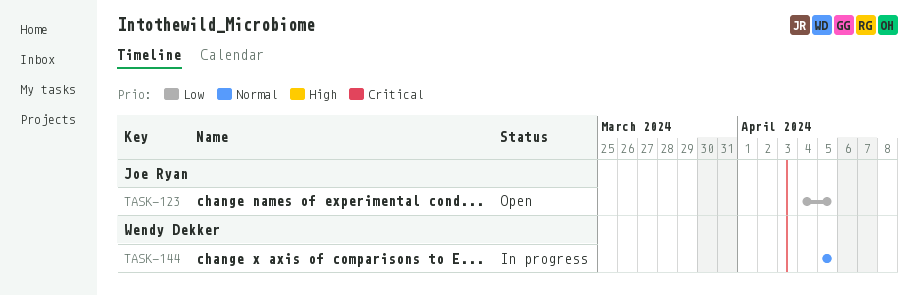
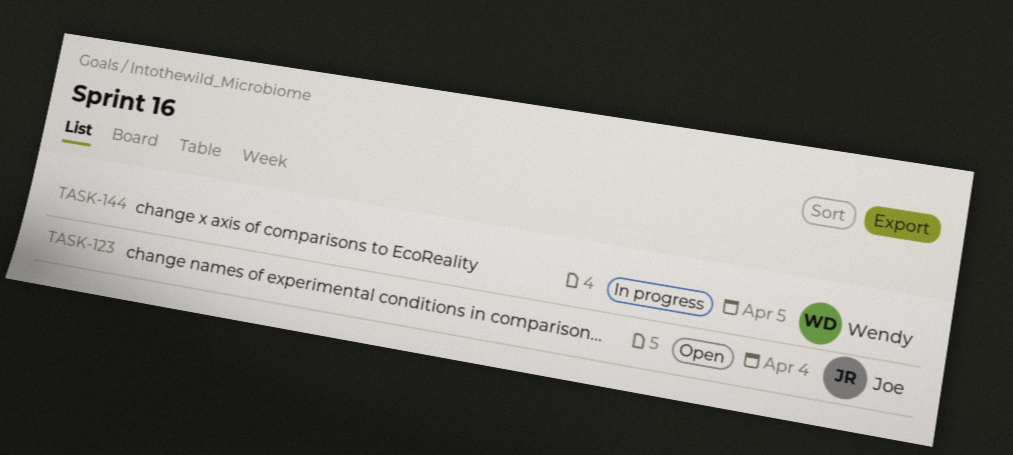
TASK-123, due: Apr 5 -> Apr 4

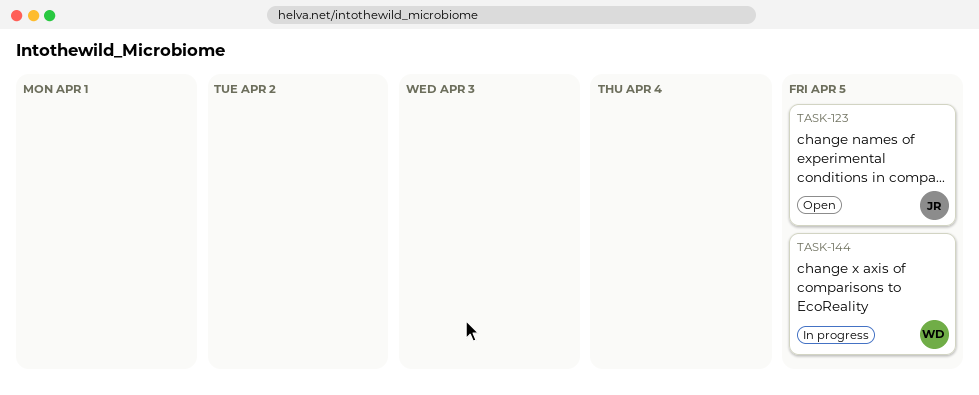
TASK-123, due: Apr 4 -> Apr 5

